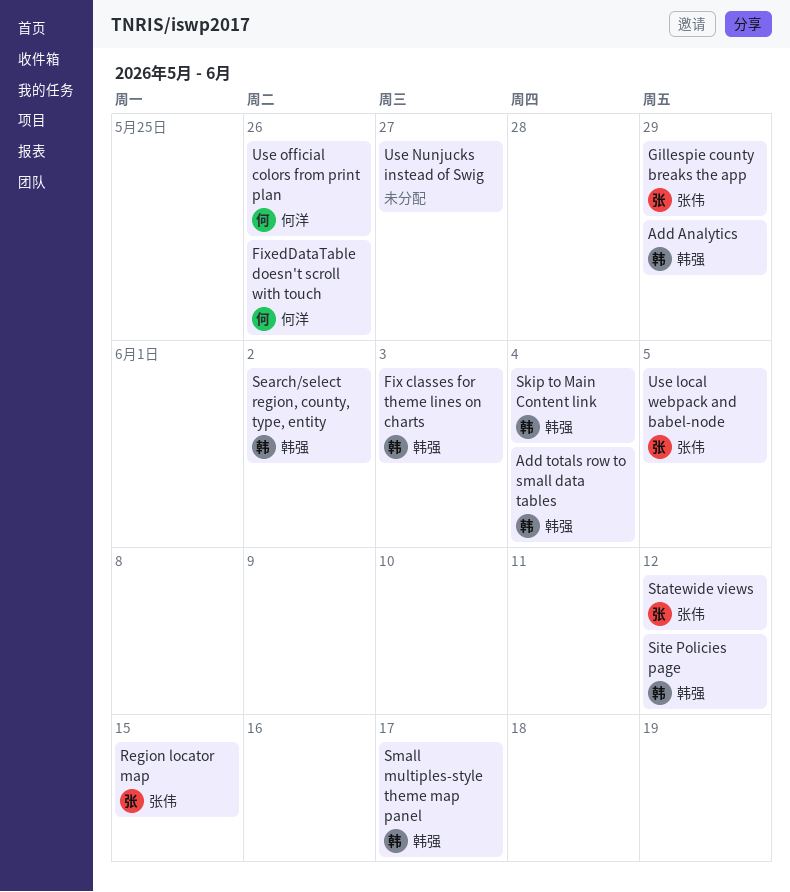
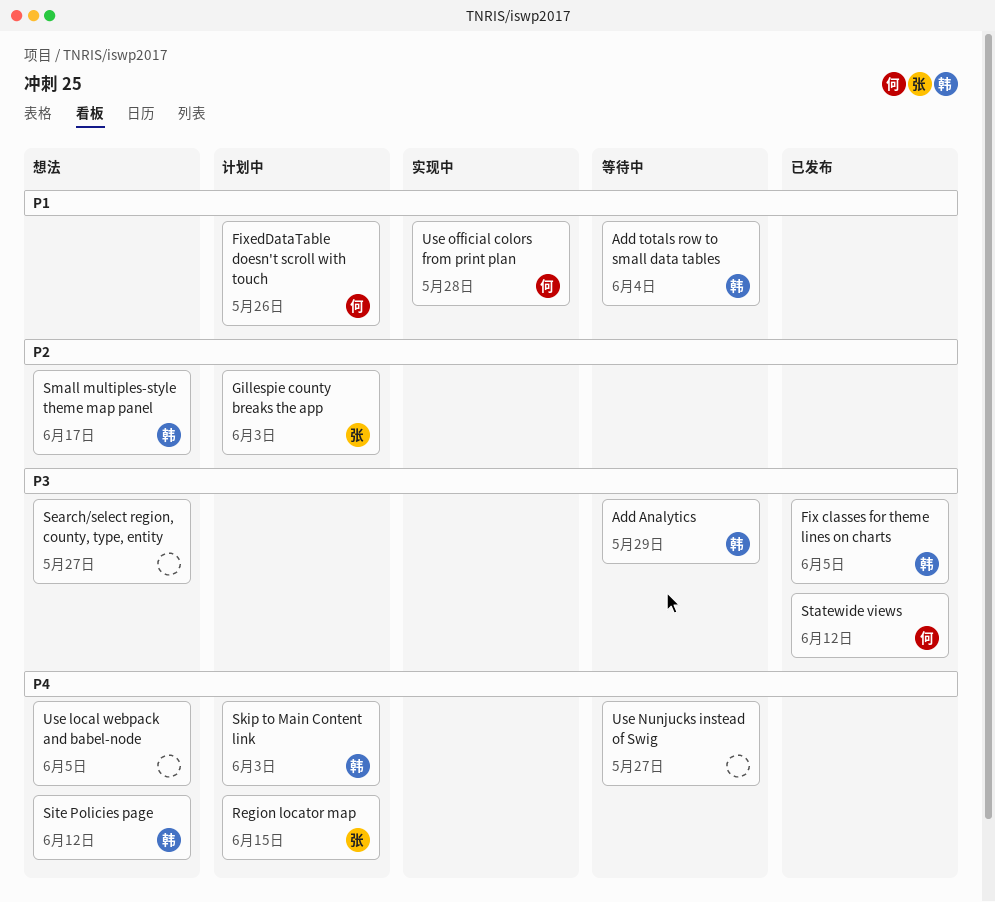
Fix classes for theme lines on charts, due: Jun 3 -> Jun 5
Gillespie county breaks the app, due: May 29 -> Jun 3
Search/select region, county, type, entity, owner: 韩强 -> none
Search/select region, county, type, entity, due: Jun 2 -> May 27
Skip to Main Content link, due: Jun 4 -> Jun 3
Statewide views, owner: 张伟 -> 何洋
Use local webpack and babel-node, owner: 张伟 -> none
Use official colors from print plan, due: May 26 -> May 28

